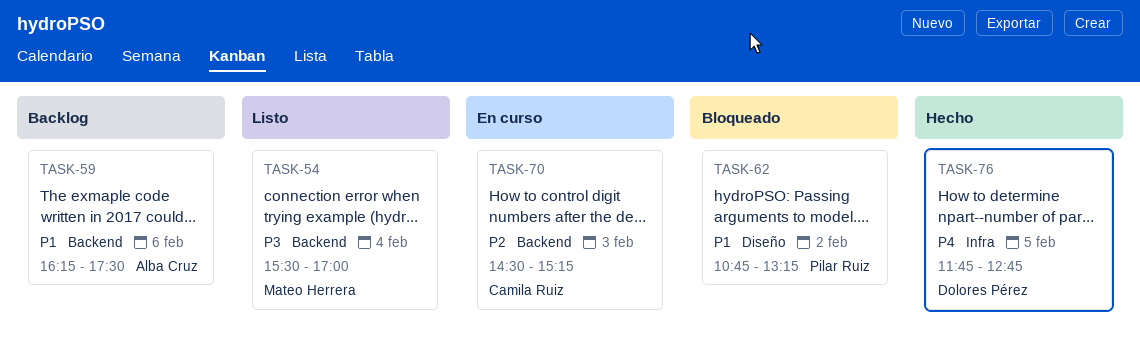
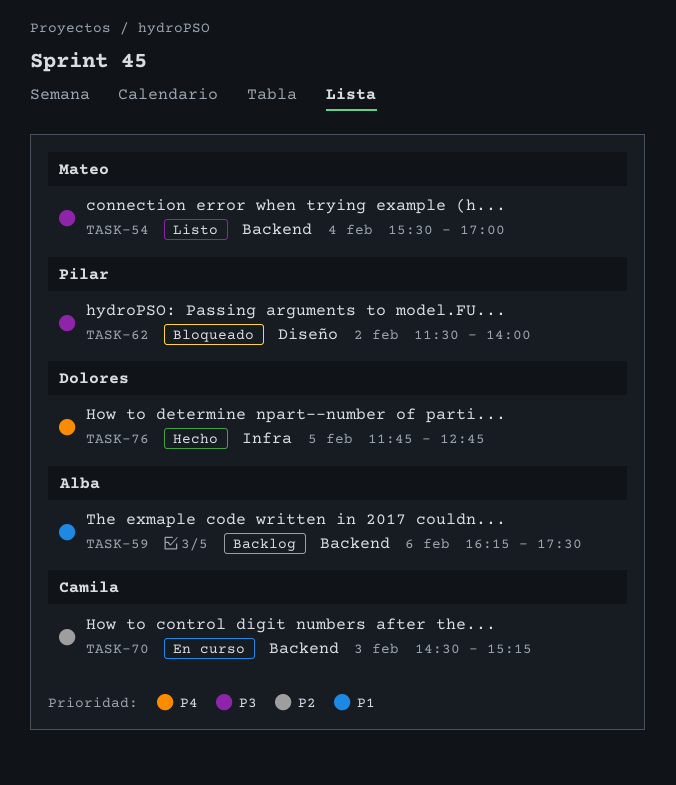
TASK-62, priority: P1 -> P3
TASK-62, begins: 10:45 -> 11:30
TASK-62, ends: 13:15 -> 14:00

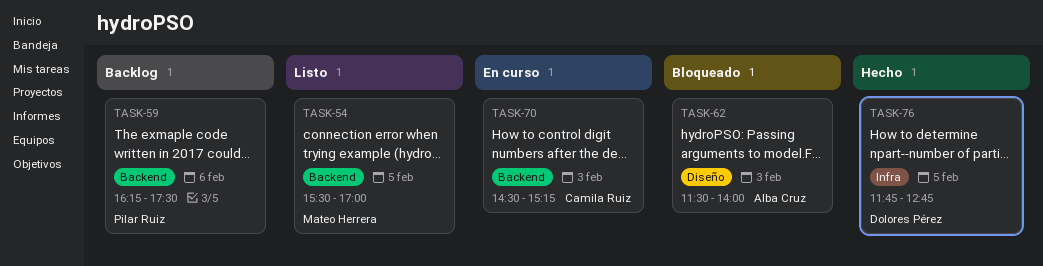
TASK-54, day: Feb 4 -> Feb 5
TASK-59, owner: Alba Cruz -> Pilar Ruiz
TASK-62, owner: Pilar Ruiz -> Alba Cruz
TASK-62, day: Feb 2 -> Feb 3

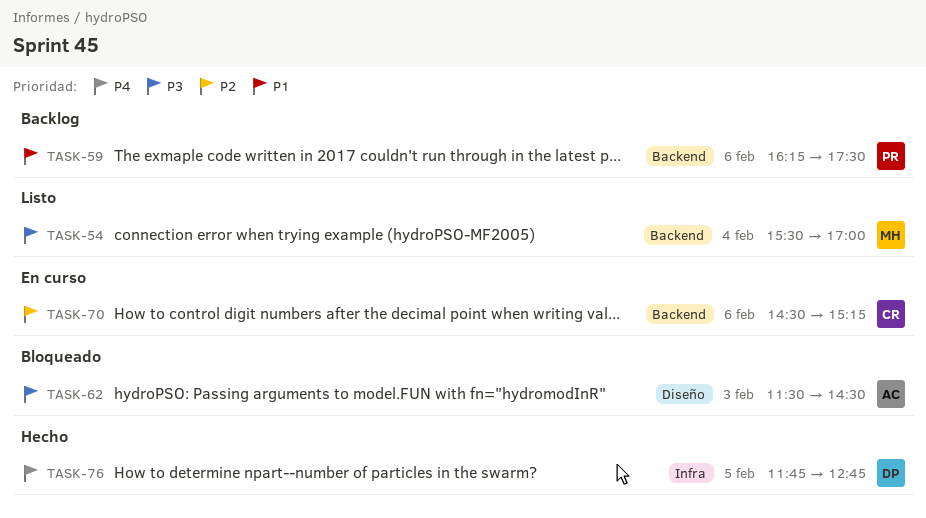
TASK-54, day: Feb 5 -> Feb 4
TASK-62, ends: 14:00 -> 14:30
TASK-70, day: Feb 3 -> Feb 6

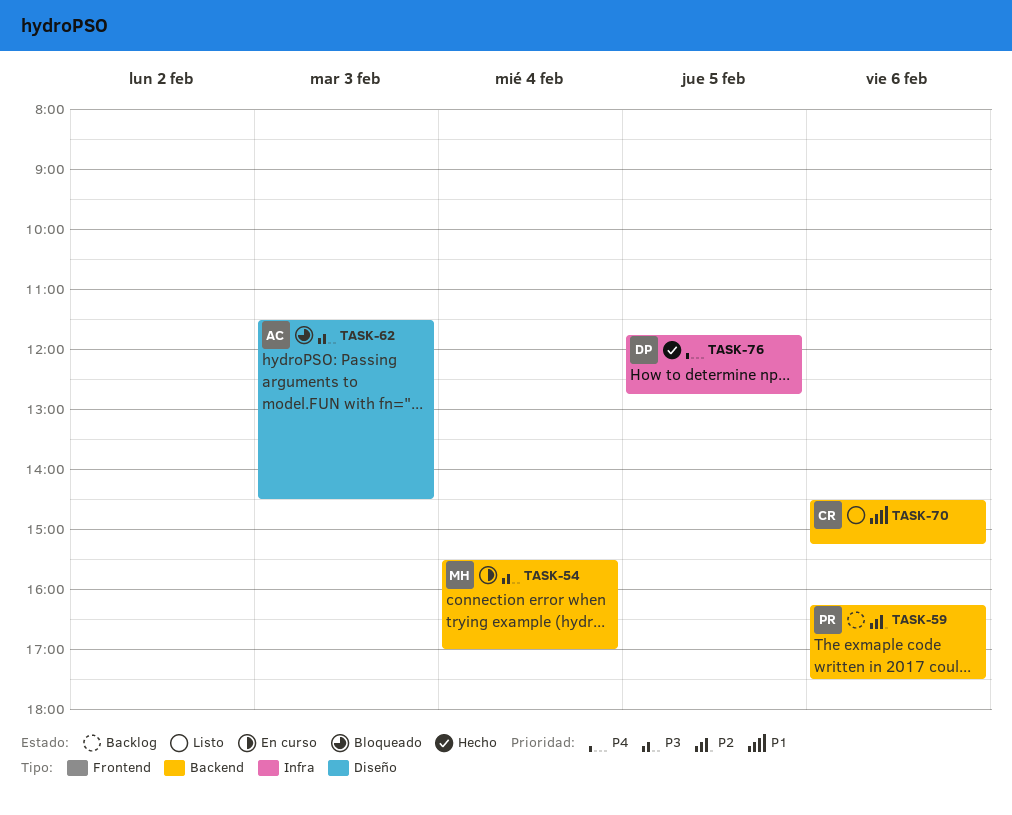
TASK-54, status: Listo -> En curso
TASK-59, priority: P1 -> P2
TASK-70, status: En curso -> Listo
TASK-70, priority: P2 -> P1

